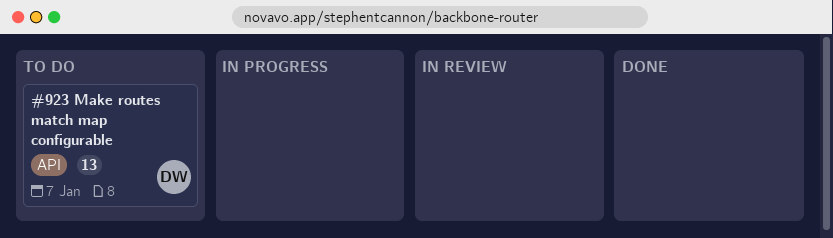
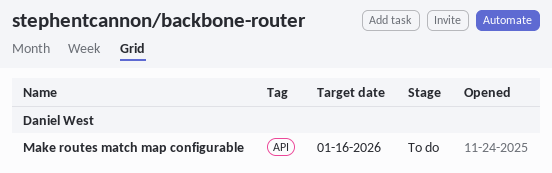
Make routes match map configurable, due: Jan 7 -> Jan 16

